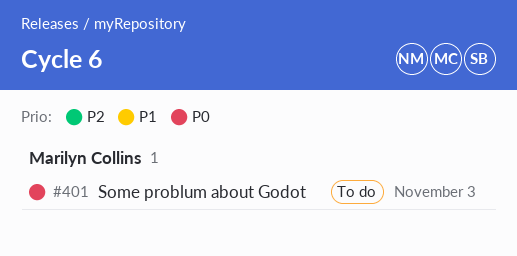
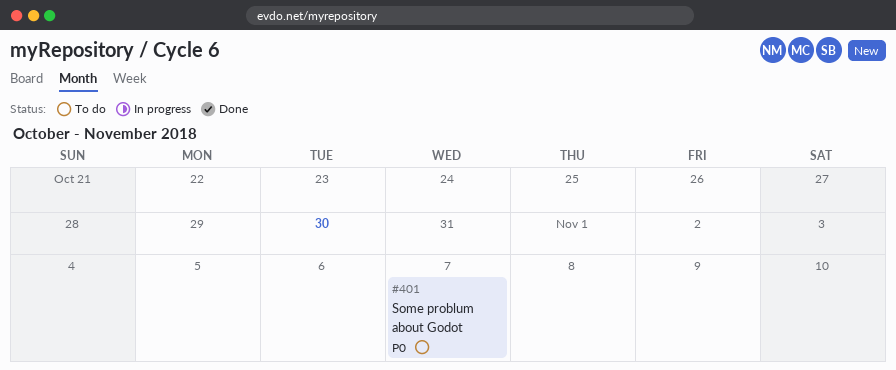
#401, due: Nov 3 -> Nov 7

